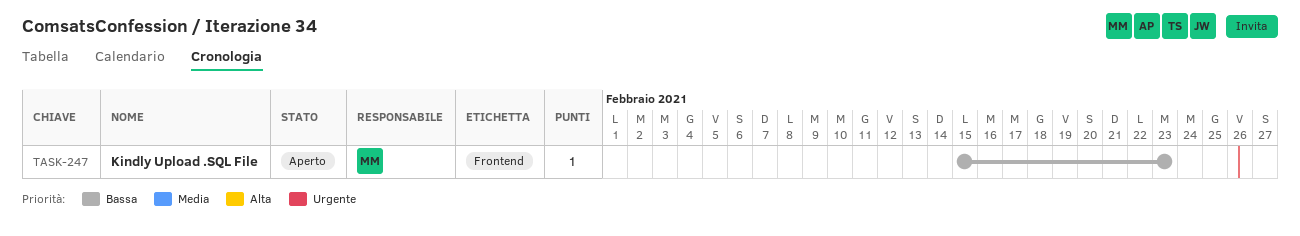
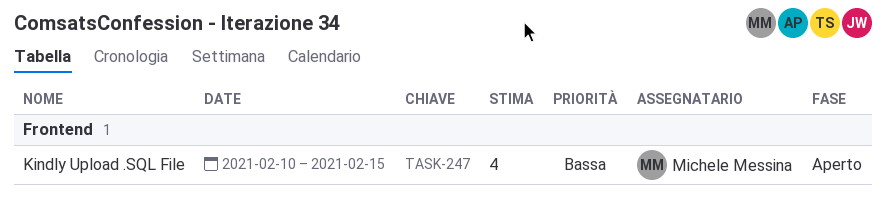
TASK-247, estimate: 1 -> 4
TASK-247, start: Feb 15 -> Feb 10
TASK-247, due: Feb 23 -> Feb 15

